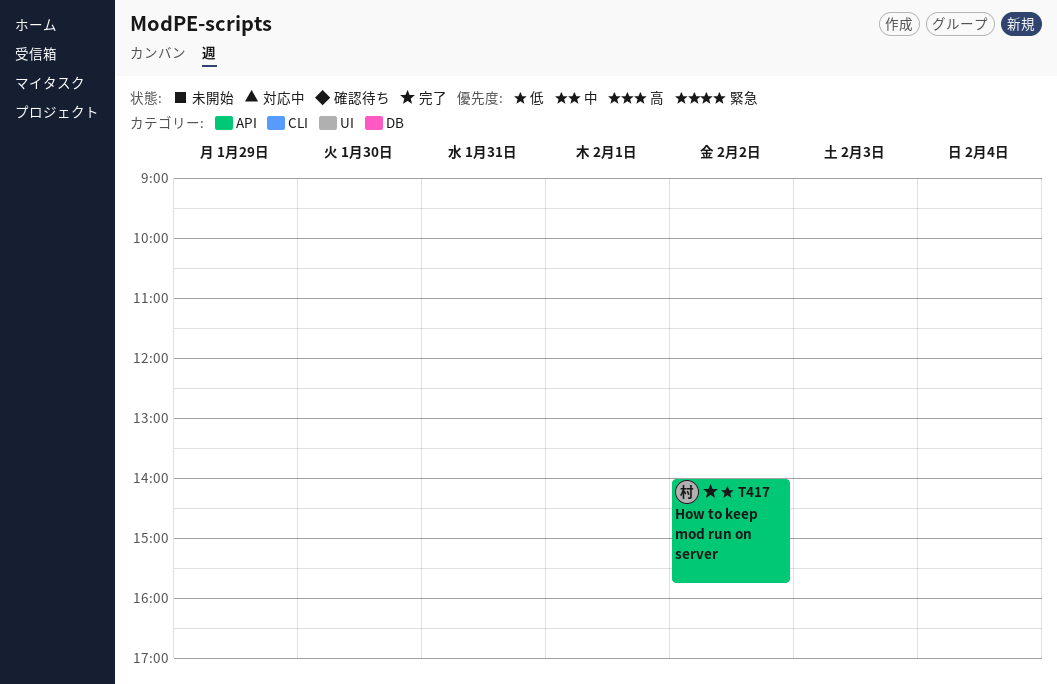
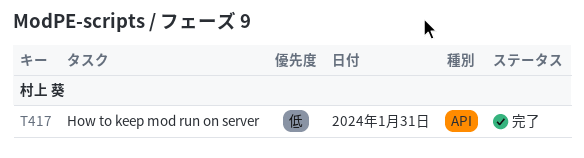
T417, day: Feb 2 -> Jan 31

